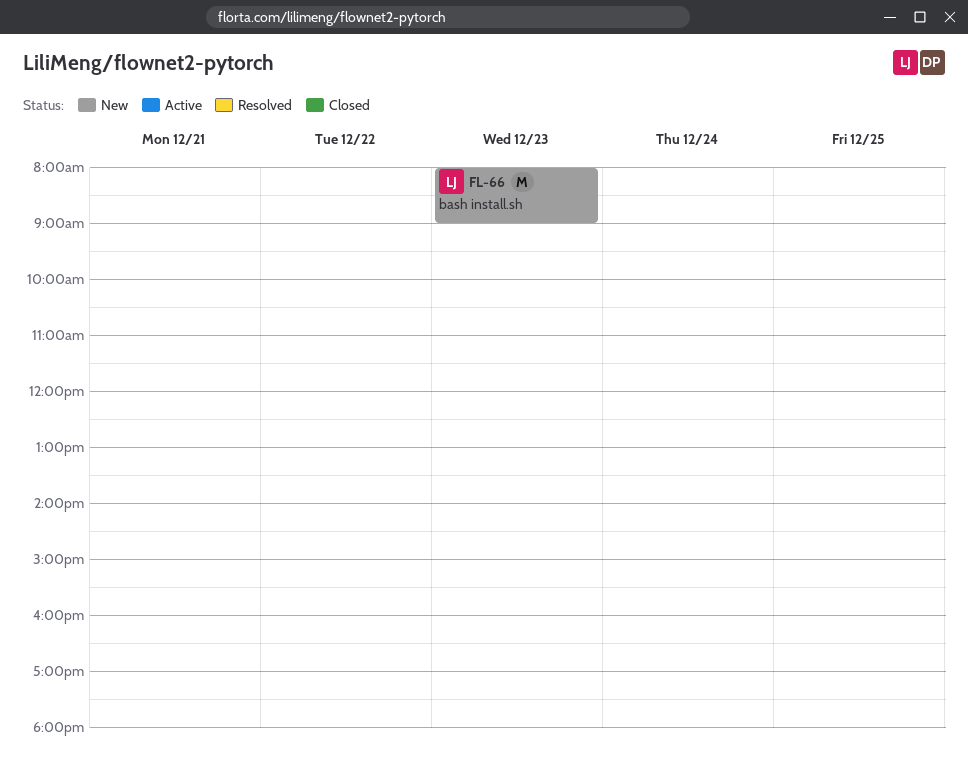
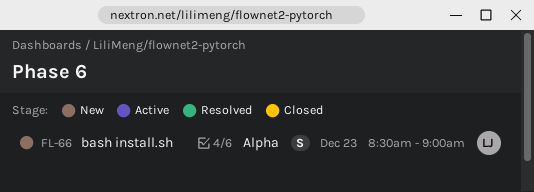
FL-66, estimate: M -> S
FL-66, begins: 08:00 -> 08:30

